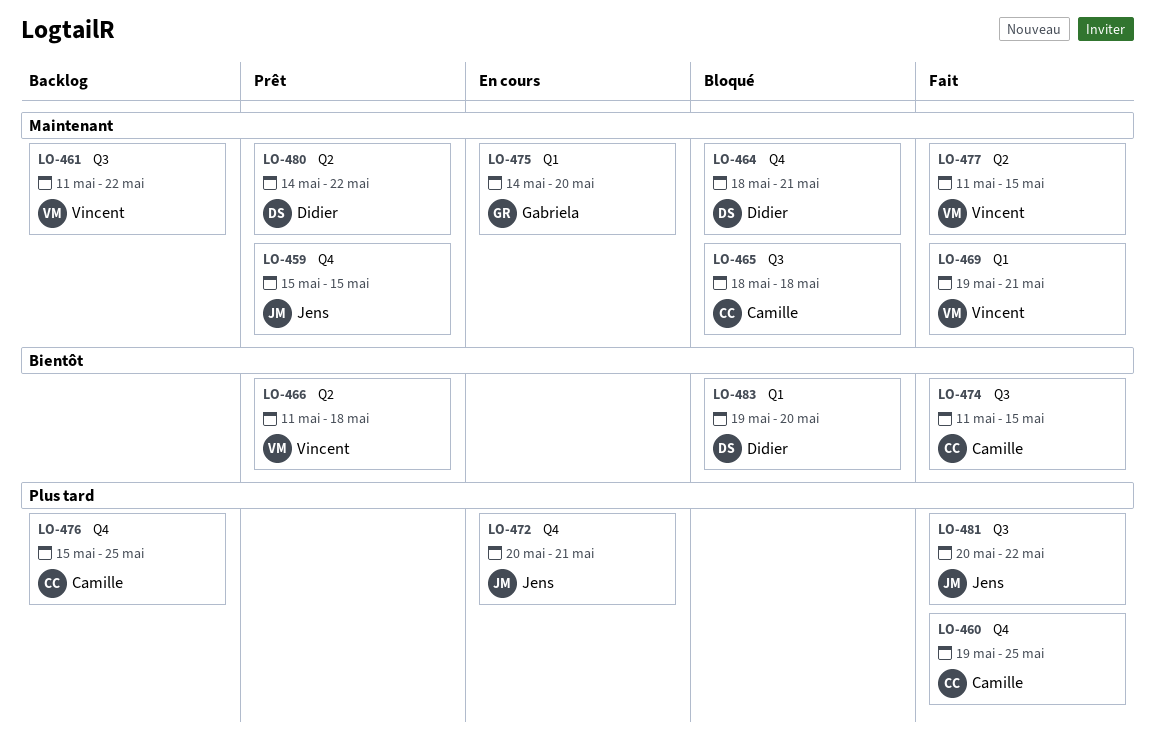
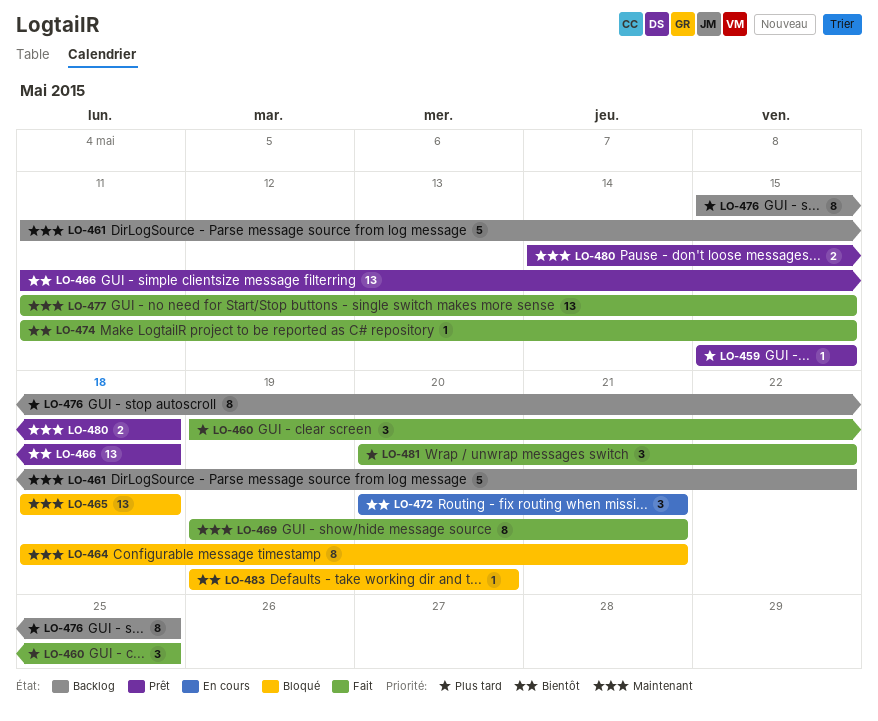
LO-459, priority: Maintenant -> Plus tard
LO-472, priority: Plus tard -> Bientôt
LO-475: present -> none
LO-480, due: May 22 -> May 18

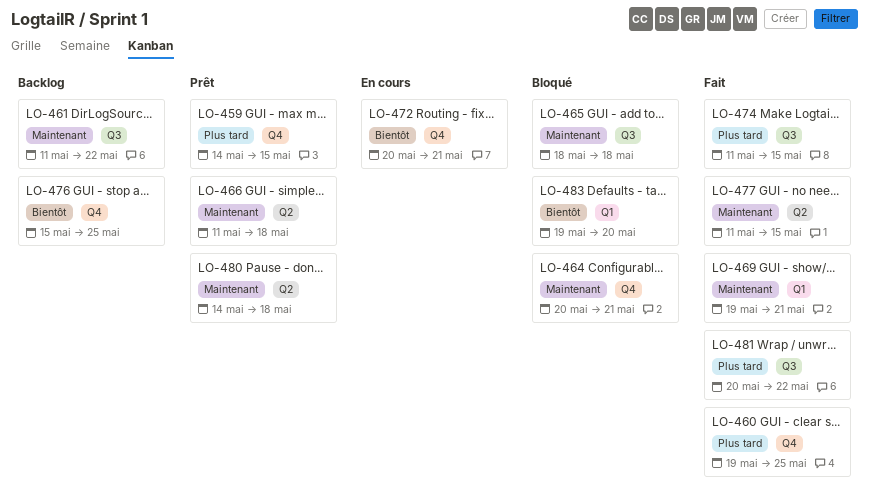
LO-459, start: May 15 -> May 14
LO-464, start: May 18 -> May 20
LO-466, priority: Bientôt -> Maintenant
LO-474, priority: Bientôt -> Plus tard
LO-476, priority: Plus tard -> Bientôt

